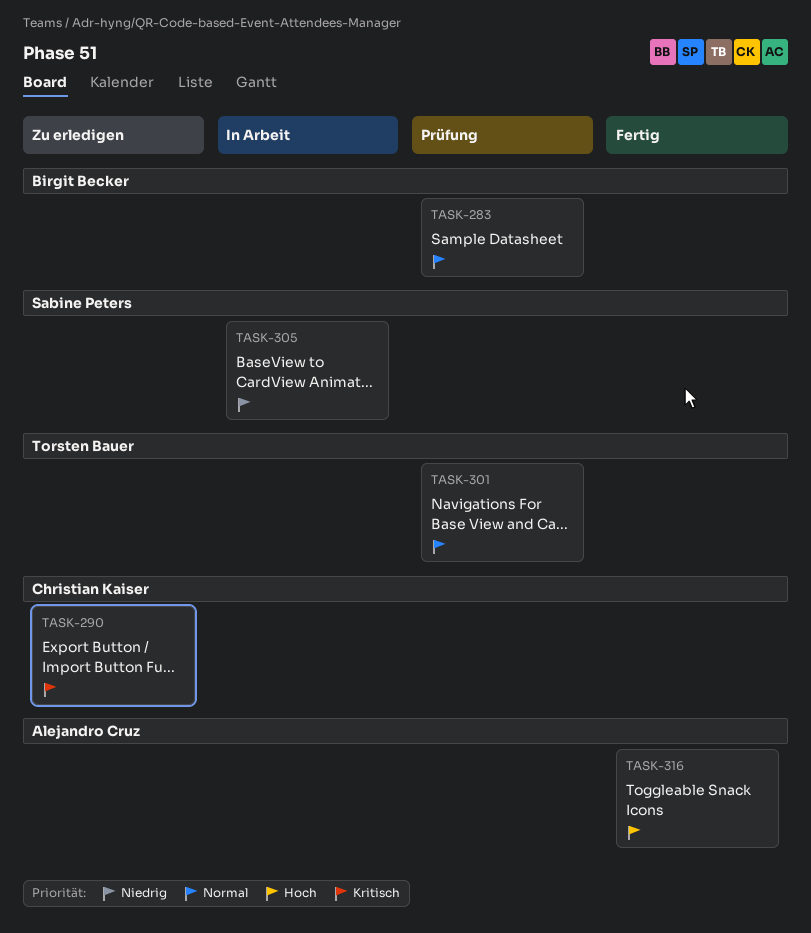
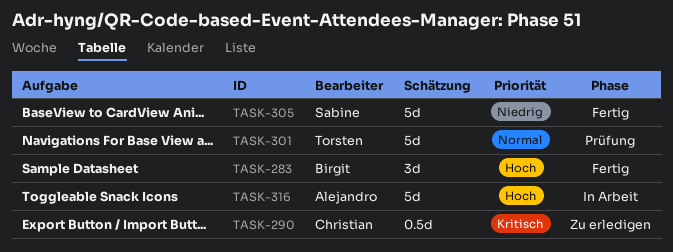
TASK-283, status: Prüfung -> Fertig
TASK-283, priority: Normal -> Hoch
TASK-305, status: In Arbeit -> Fertig
TASK-316, status: Fertig -> In Arbeit

